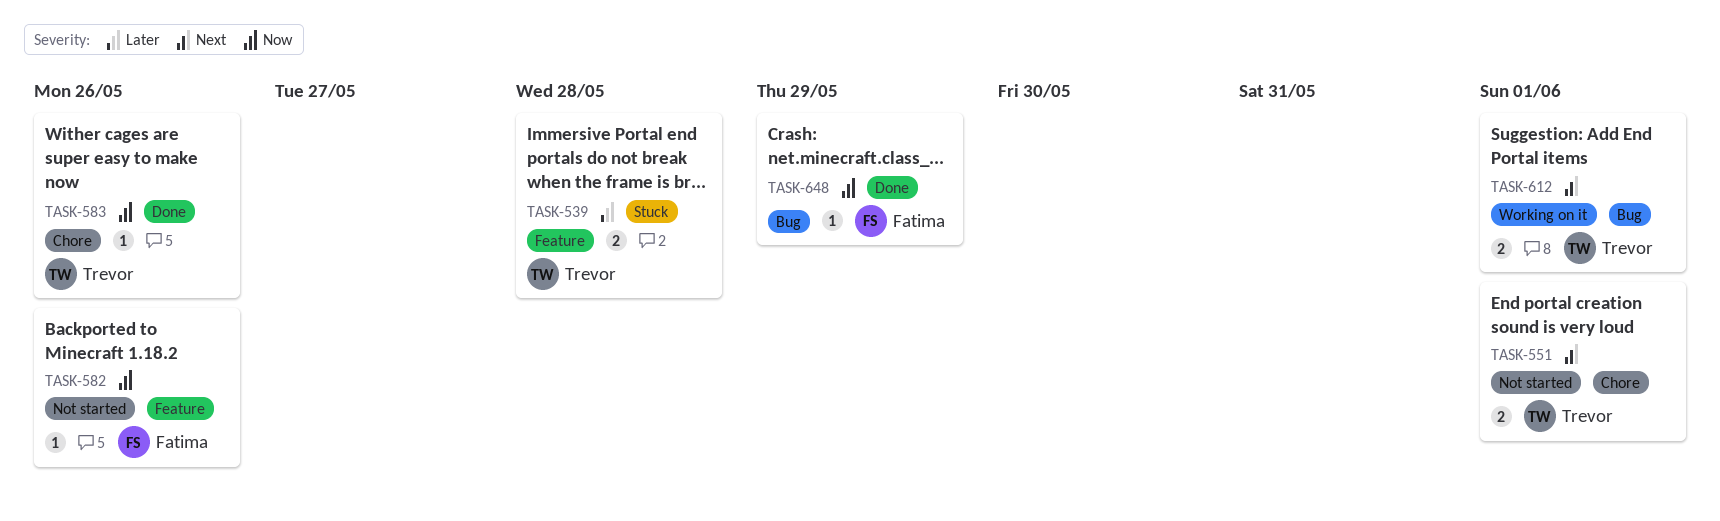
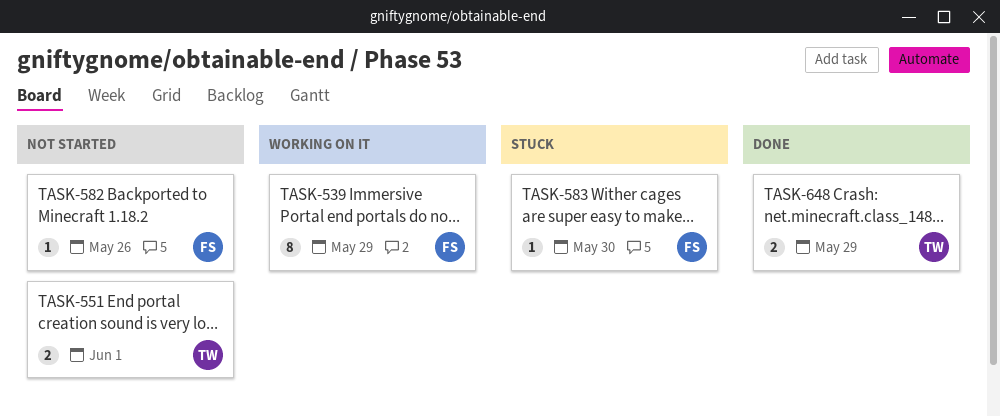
TASK-539, status: Stuck -> Working on it
TASK-539, owner: Trevor -> Fatima
TASK-539, estimate: 2 -> 8
TASK-539, due: May 28 -> May 29
TASK-583, status: Done -> Stuck
TASK-583, owner: Trevor -> Fatima
TASK-583, due: May 26 -> May 30
TASK-612: present -> none
TASK-648, owner: Fatima -> Trevor
TASK-648, estimate: 1 -> 2

